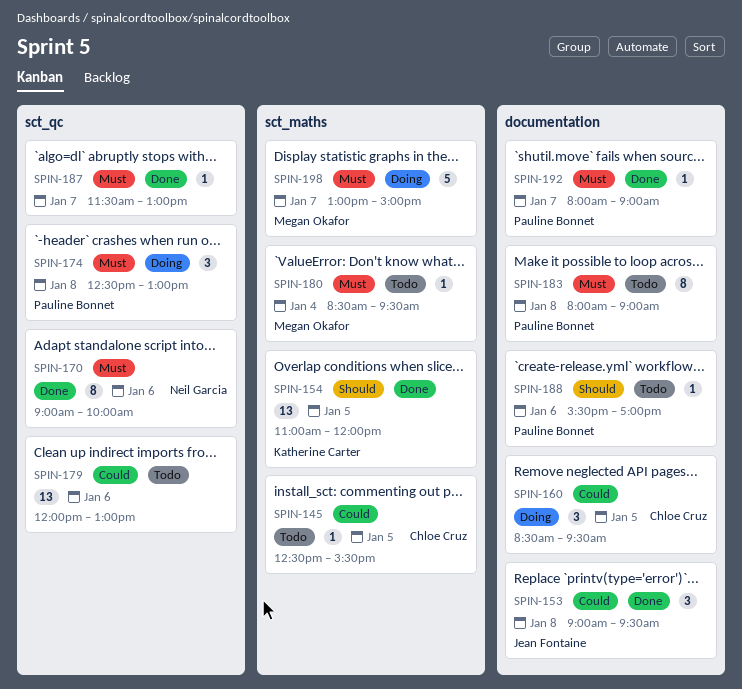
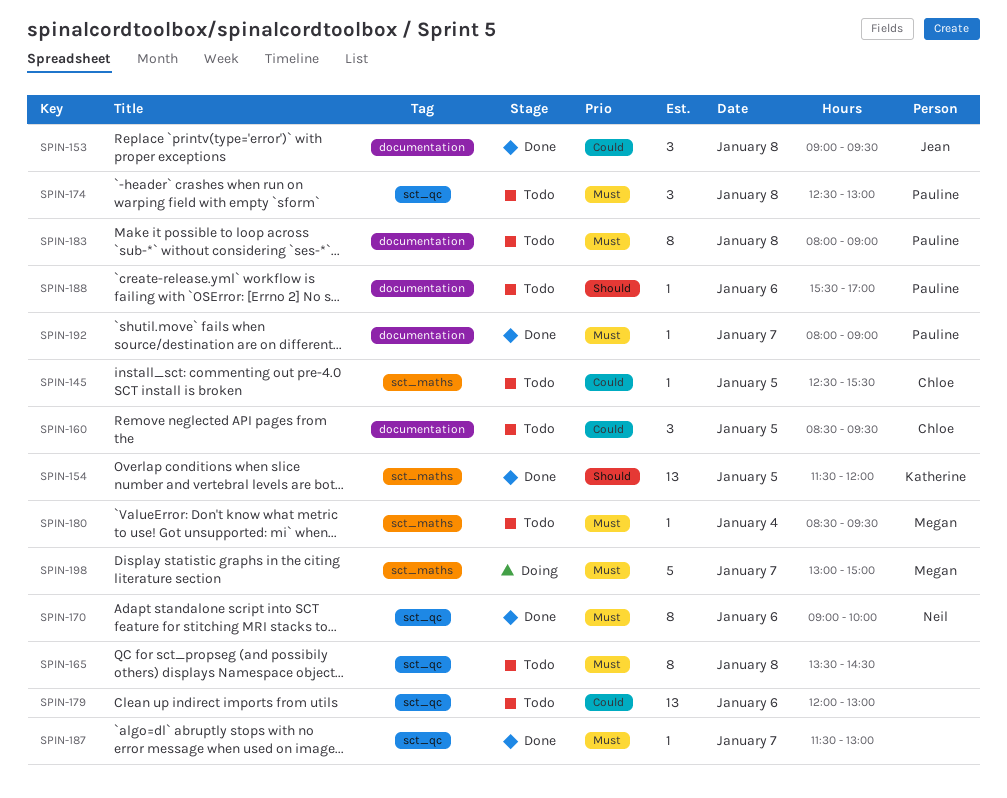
SPIN-154, begins: 11:00 -> 11:30
SPIN-160, status: Doing -> Todo
SPIN-165: none -> present
SPIN-174, status: Doing -> Todo

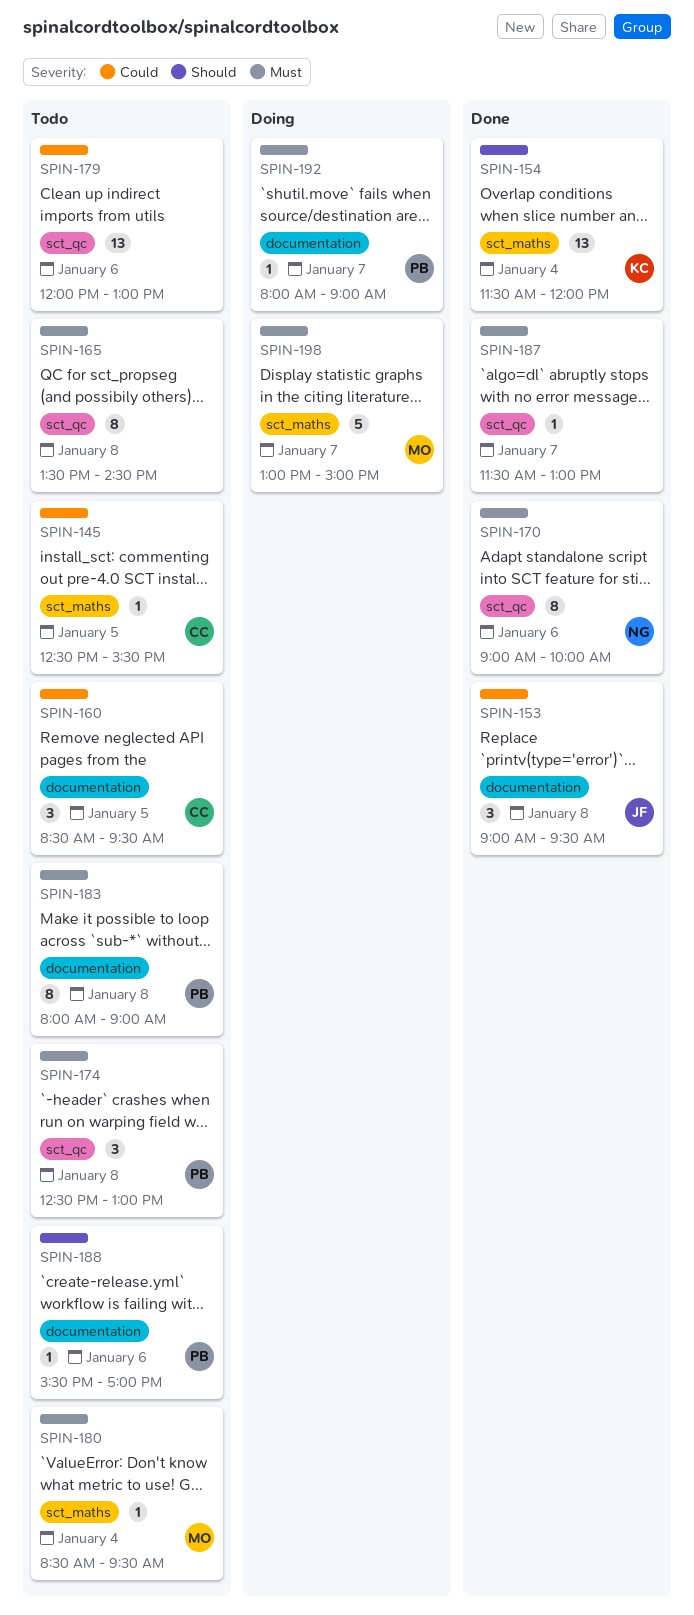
SPIN-154, day: Jan 5 -> Jan 4
SPIN-192, status: Done -> Doing

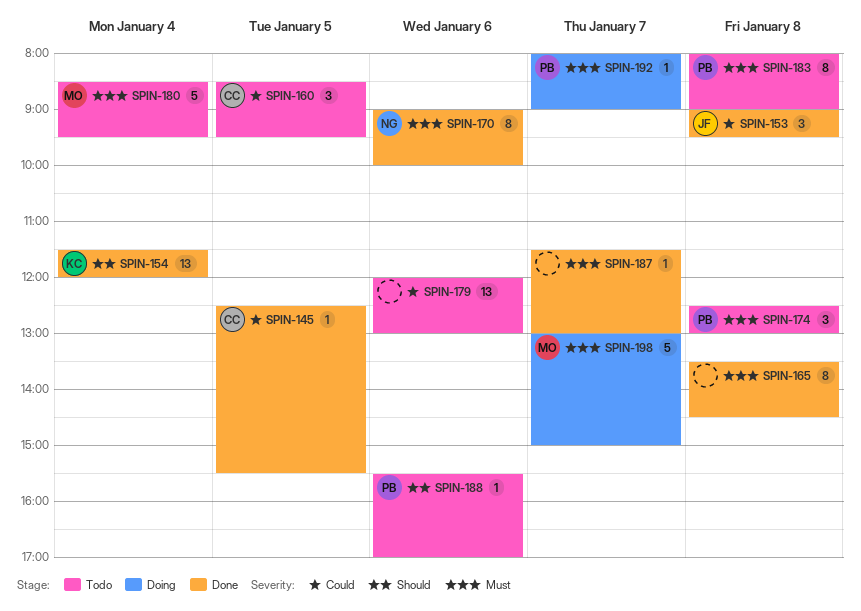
SPIN-145, status: Todo -> Done
SPIN-165, status: Todo -> Done
SPIN-180, estimate: 1 -> 5

